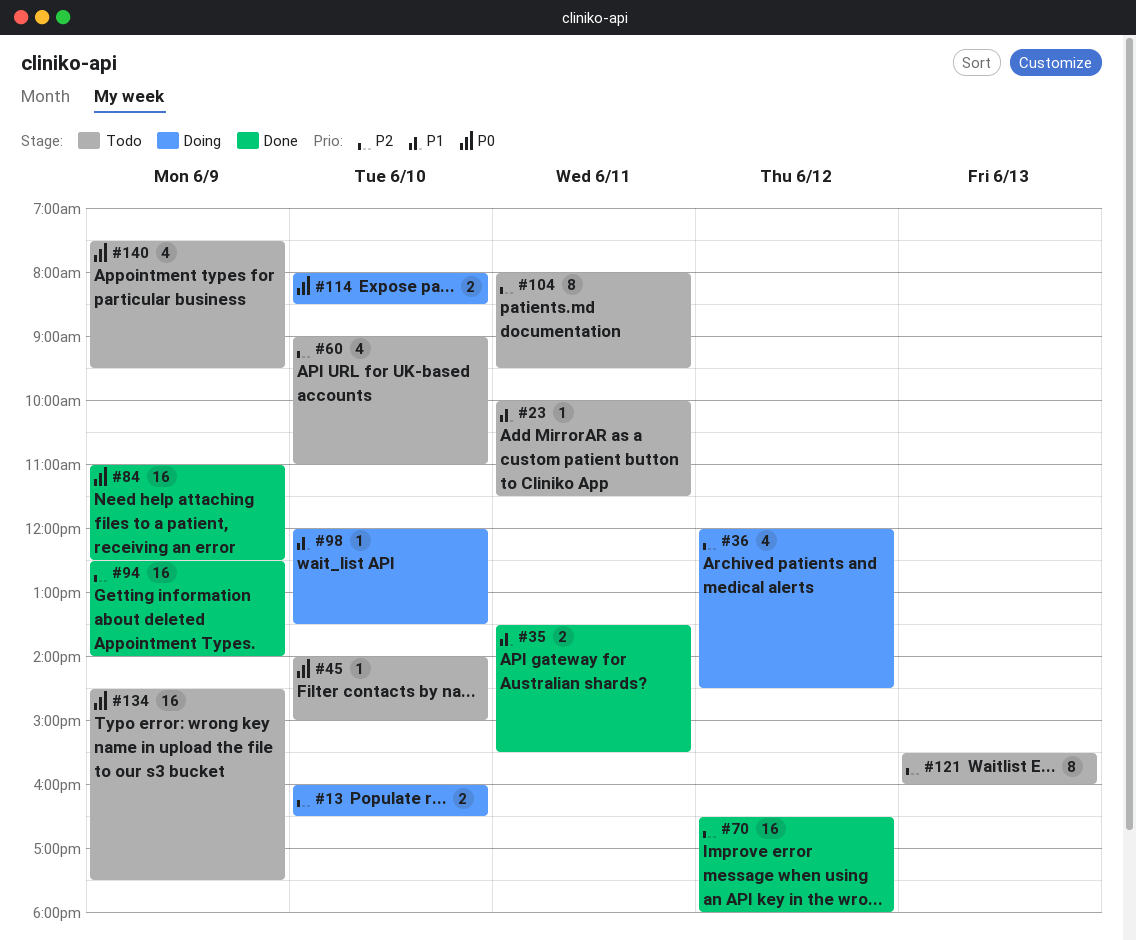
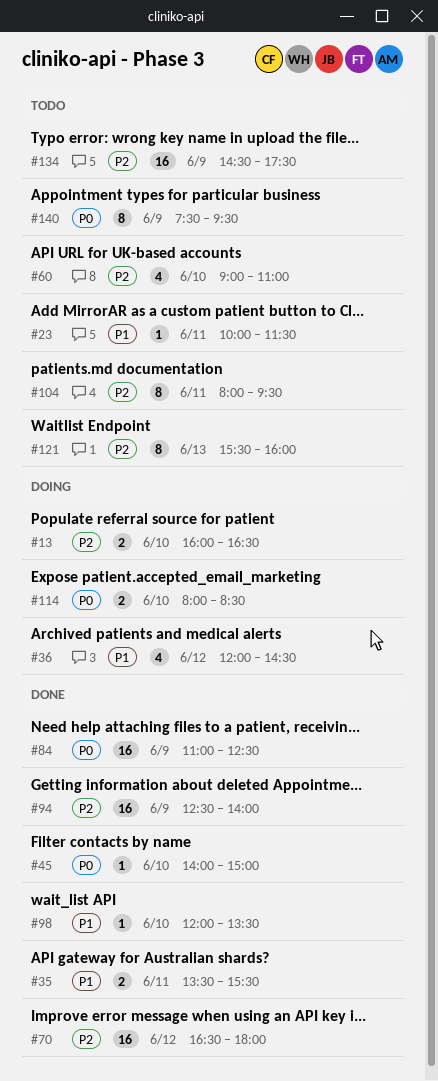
#36, priority: P2 -> P1
#45, status: Todo -> Done
#98, status: Doing -> Done
#134, priority: P0 -> P2
#140, estimate: 4 -> 8

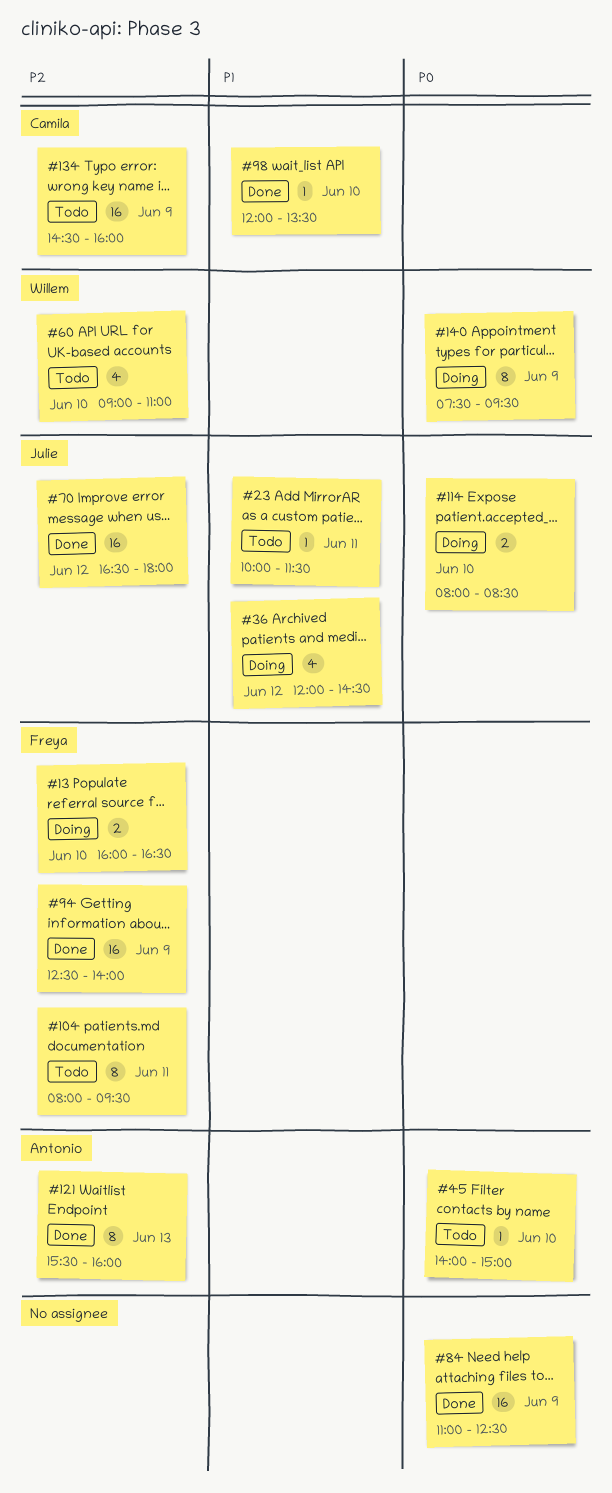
#35: present -> none
#45, status: Done -> Todo
#121, status: Todo -> Done
#134, ends: 17:30 -> 16:00
#140, status: Todo -> Doing

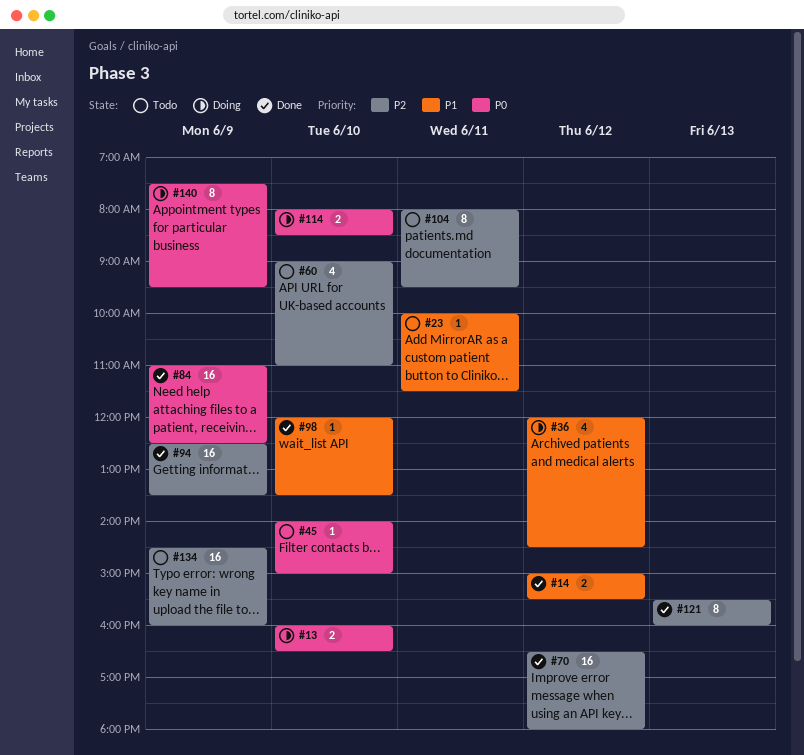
#13, priority: P2 -> P0
#14: none -> present
#94, ends: 14:00 -> 13:30

